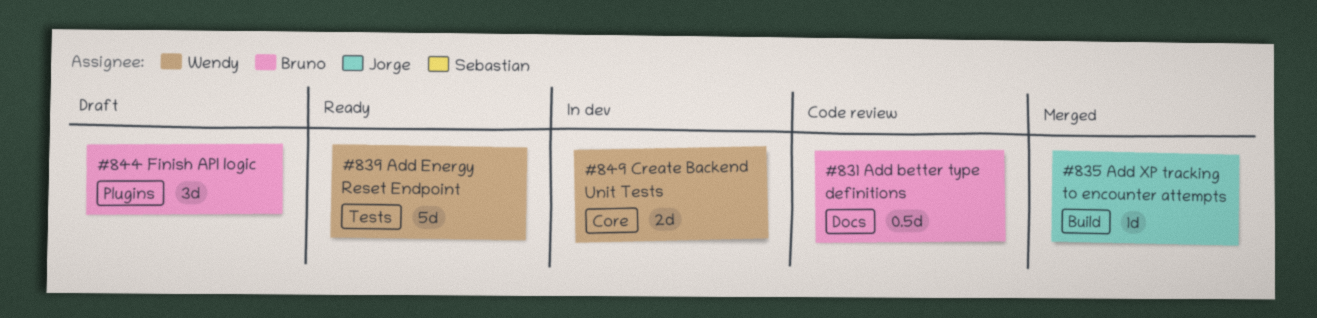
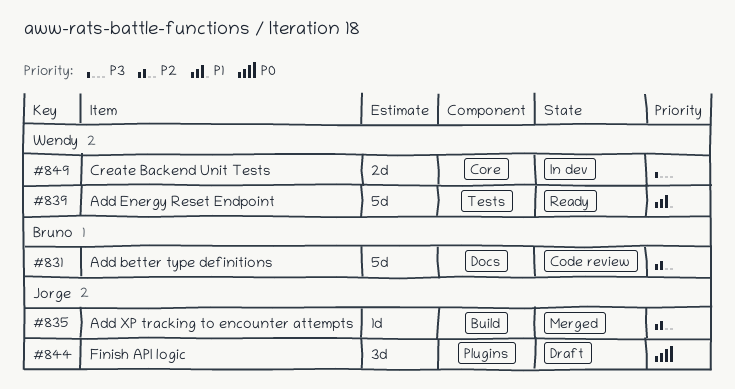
#831, estimate: 0.5d -> 5d
#844, owner: Bruno -> Jorge

